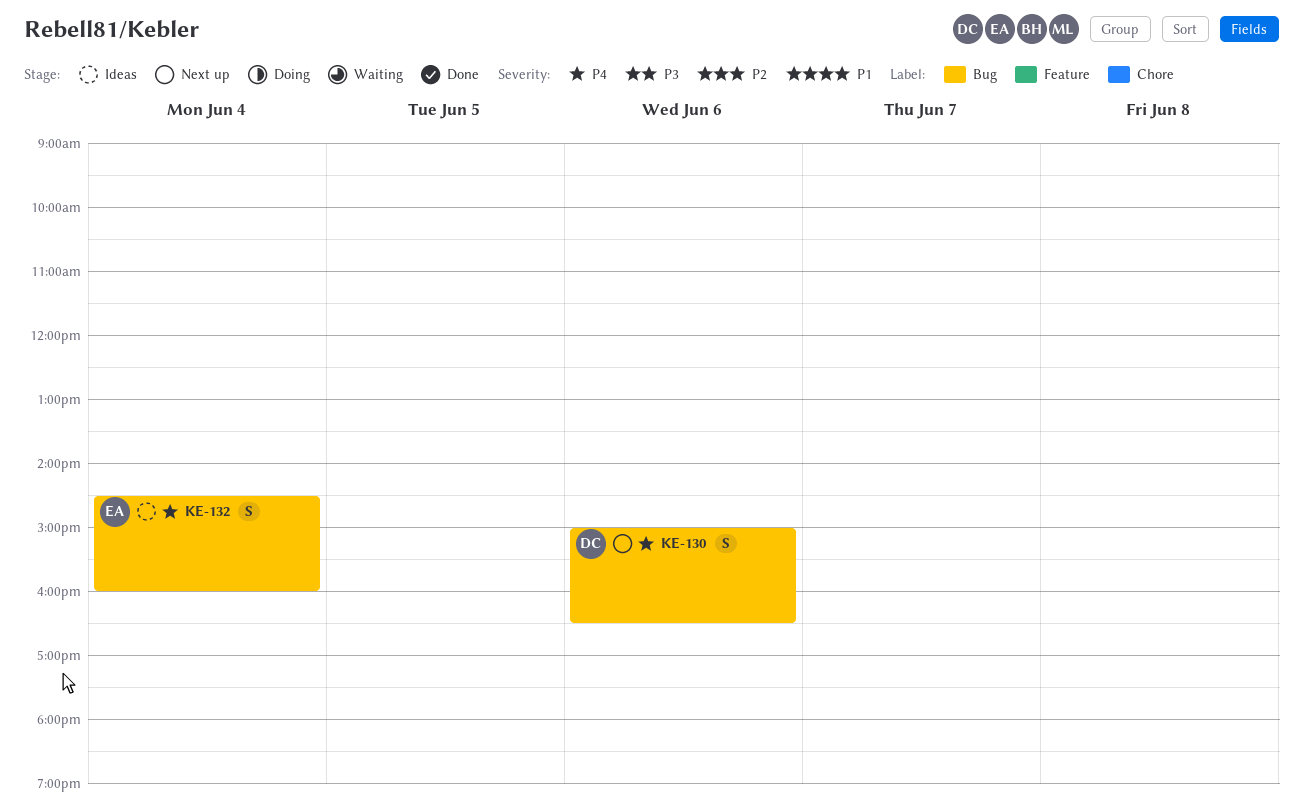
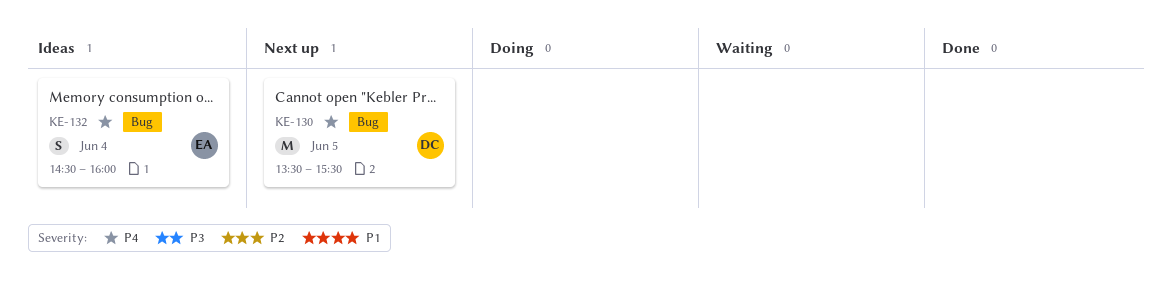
KE-130, estimate: S -> M
KE-130, day: Jun 6 -> Jun 5
KE-130, begins: 15:00 -> 13:30
KE-130, ends: 16:30 -> 15:30

